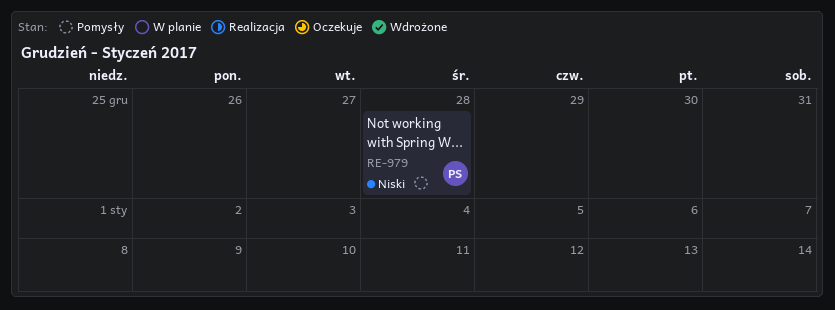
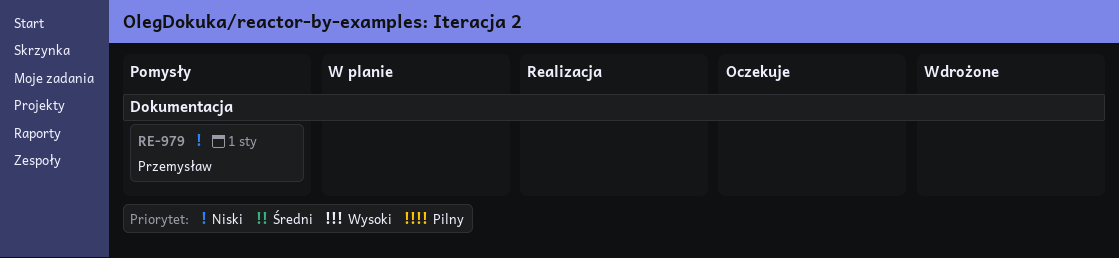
RE-979, due: Dec 28 -> Jan 1

